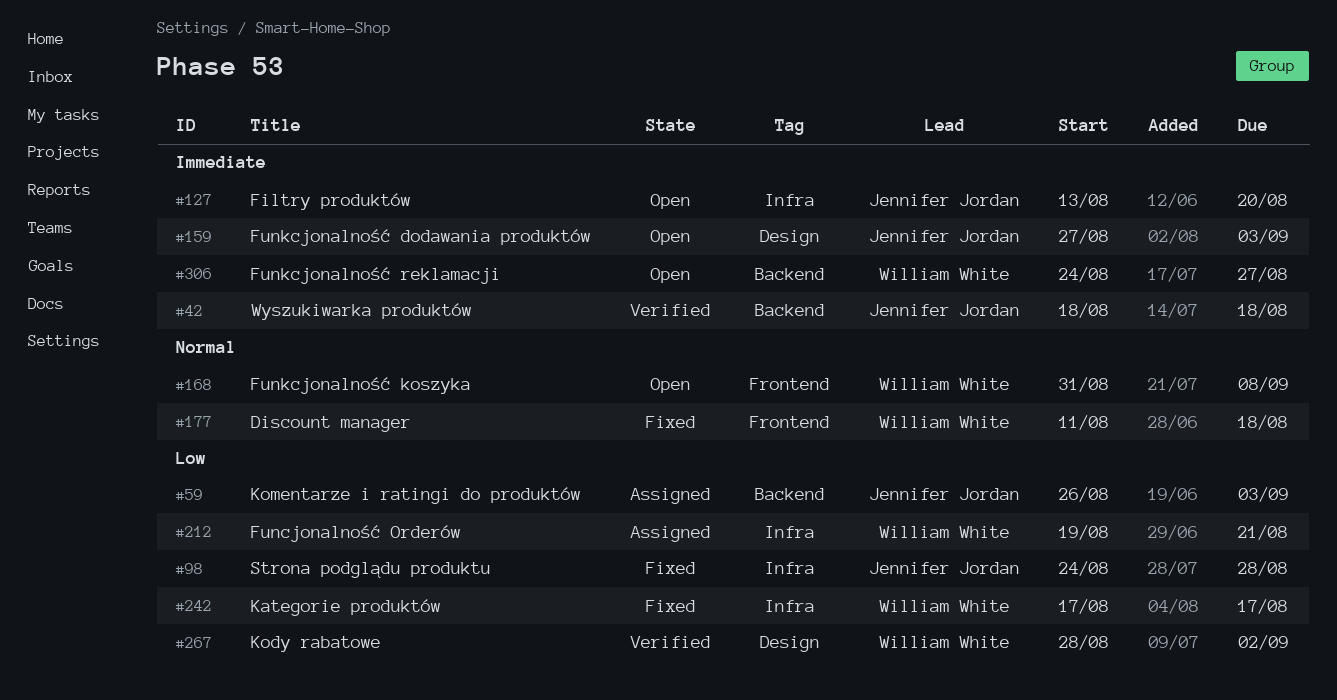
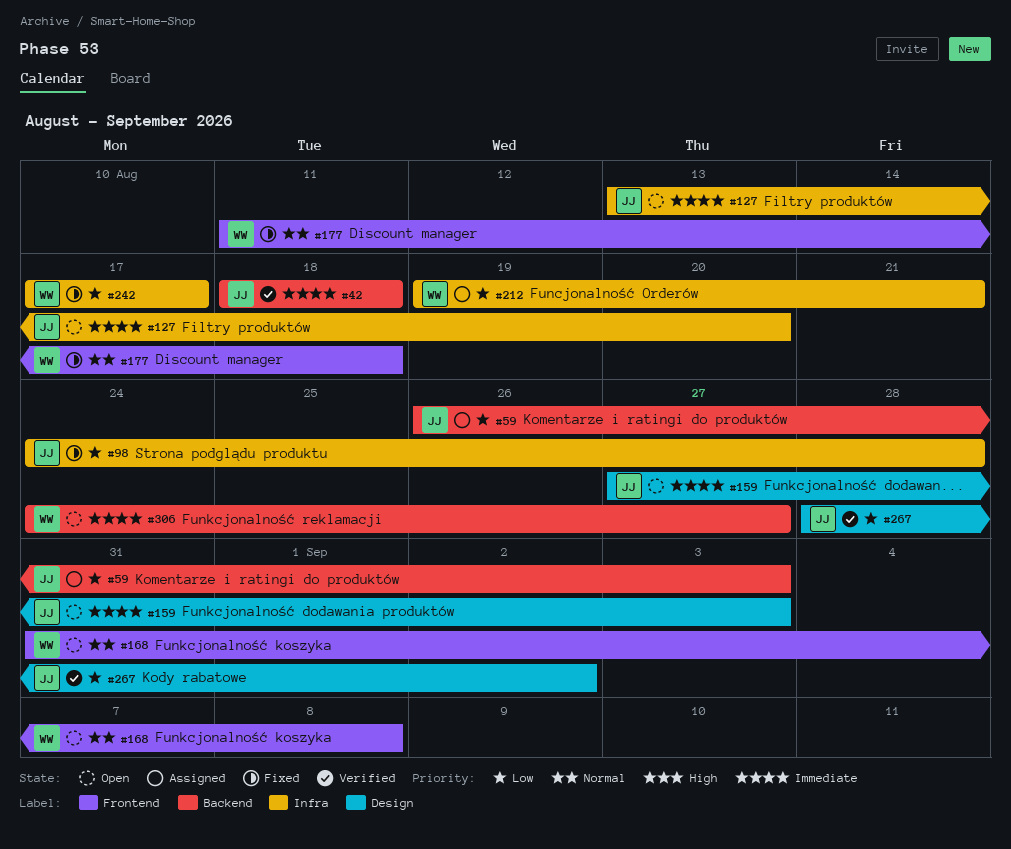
#267, owner: William White -> Jennifer Jordan

